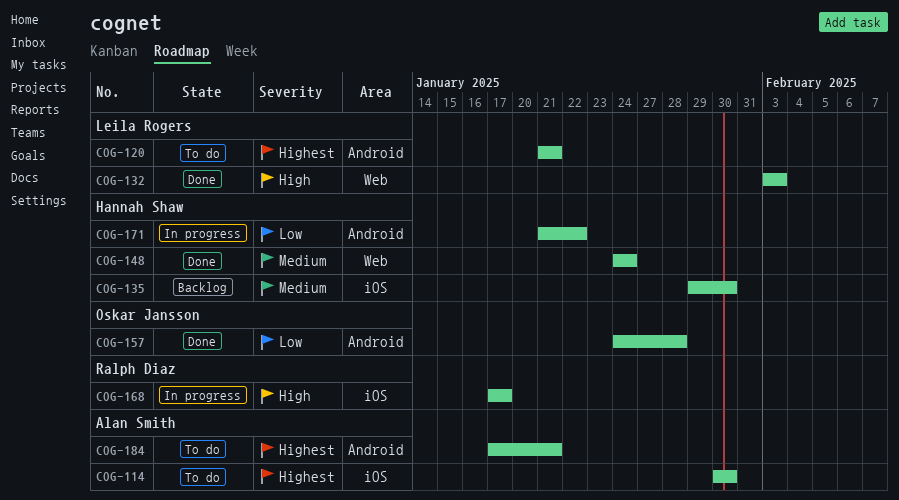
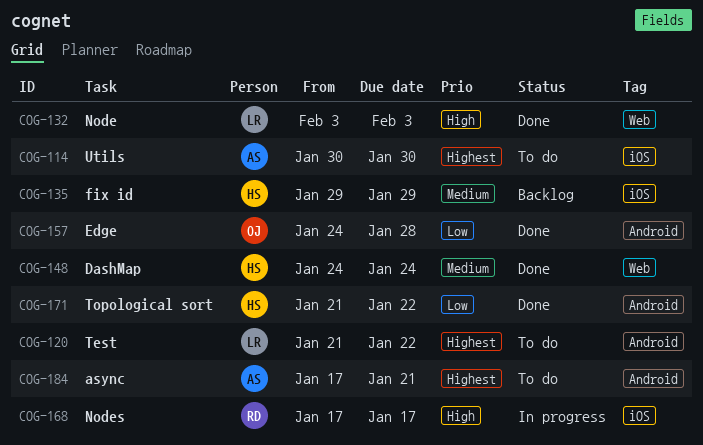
COG-120, due: Jan 21 -> Jan 22
COG-135, due: Jan 30 -> Jan 29
COG-171, status: In progress -> Done

